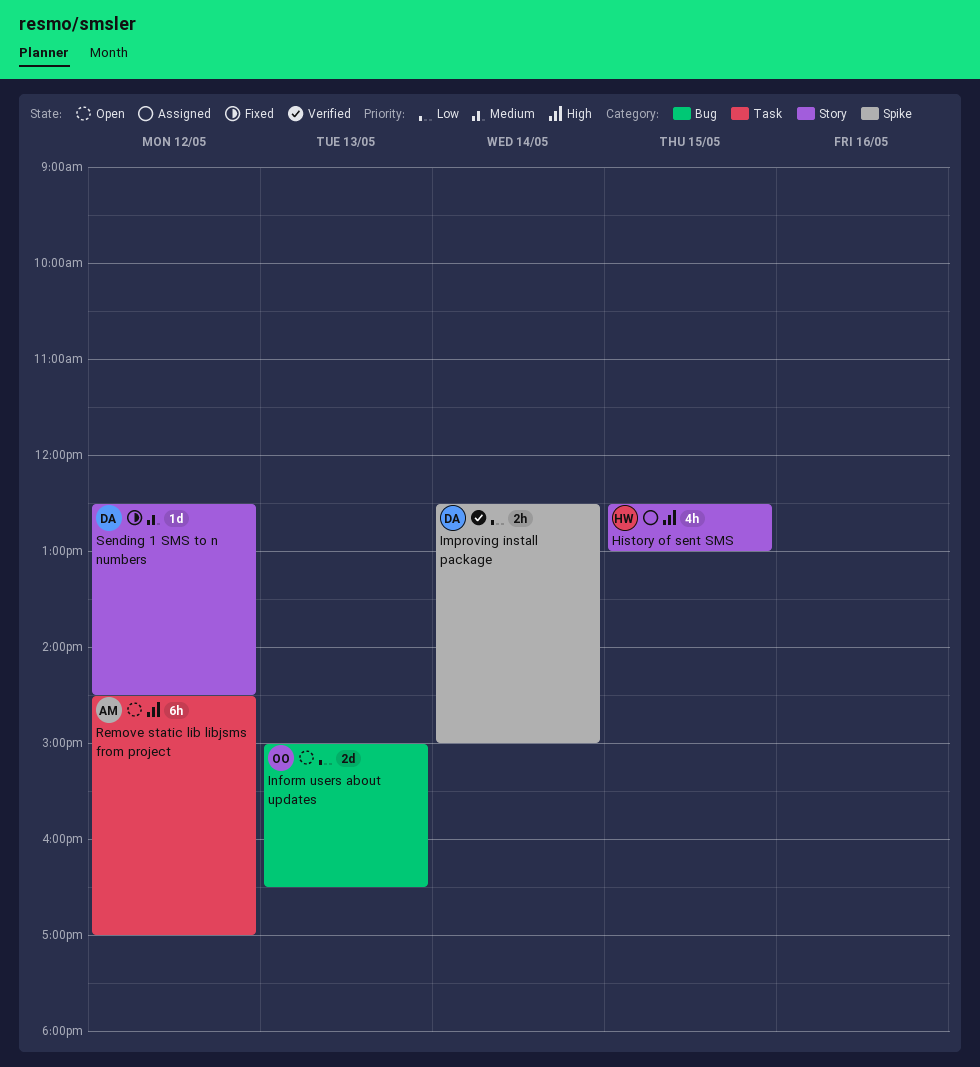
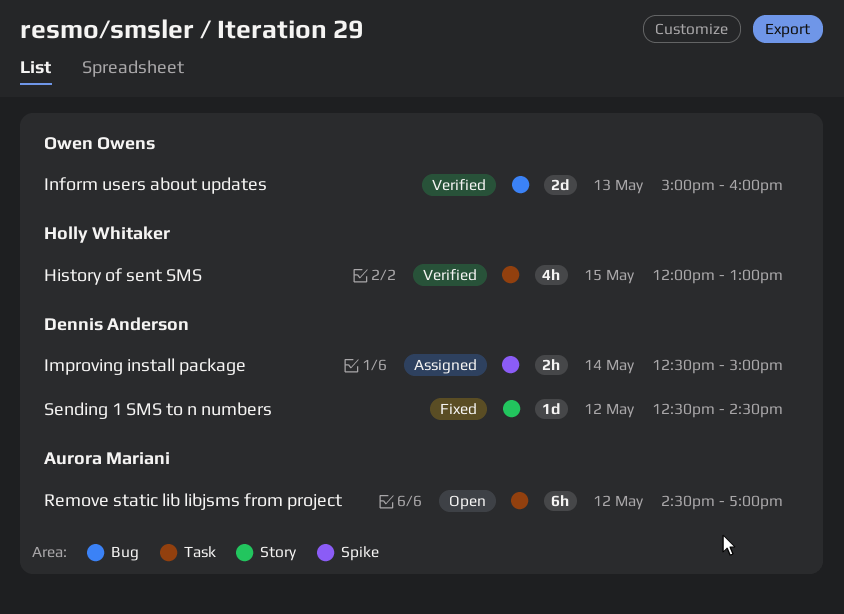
History of sent SMS, status: Assigned -> Verified
History of sent SMS, label: Story -> Task
History of sent SMS, begins: 12:30 -> 12:00
Improving install package, status: Verified -> Assigned
Inform users about updates, status: Open -> Verified
Inform users about updates, ends: 16:30 -> 16:00

